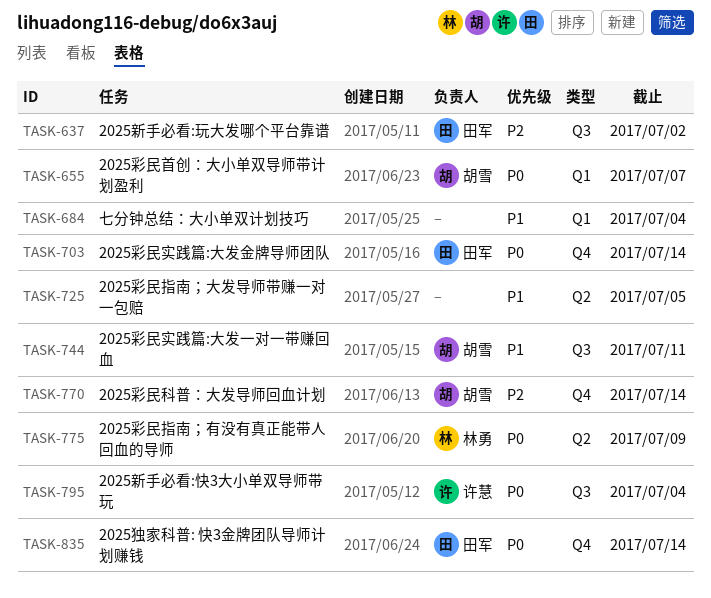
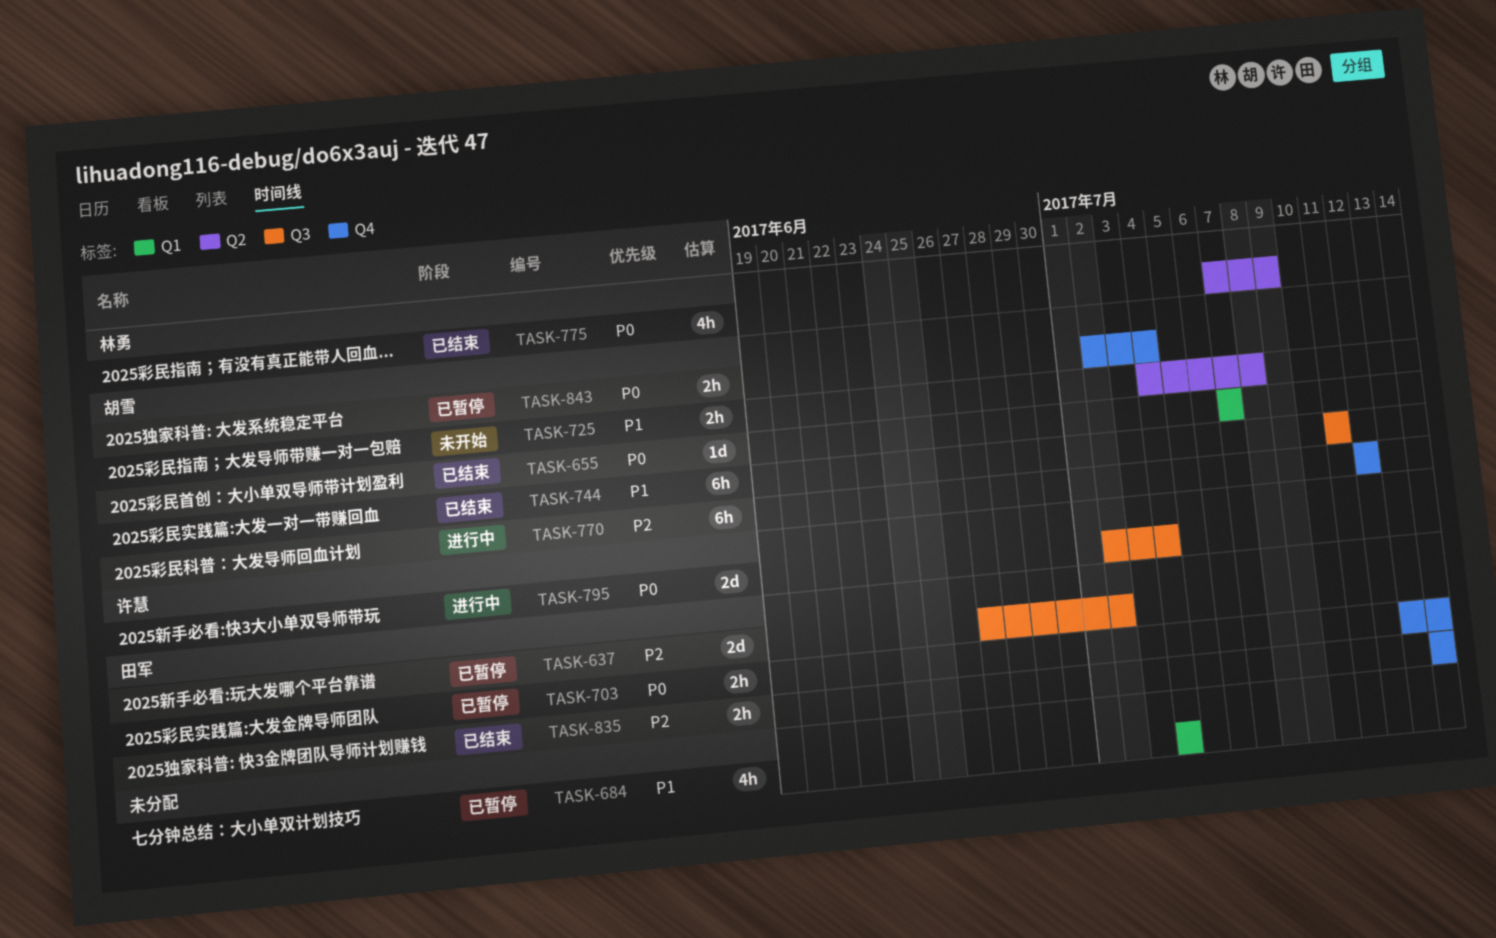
TASK-725, owner: none -> 胡雪
TASK-725, due: Jul 5 -> Jul 8
TASK-770, due: Jul 14 -> Jul 12
TASK-835, priority: P0 -> P2
TASK-843: none -> present

